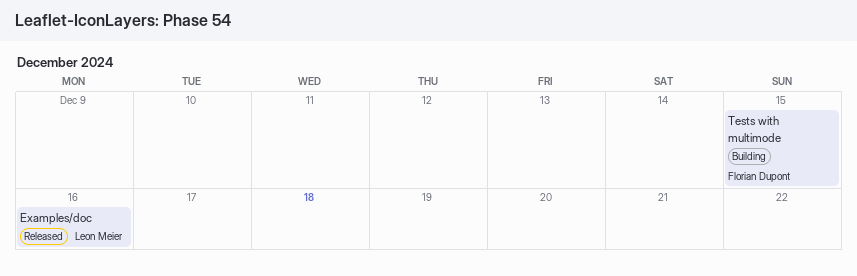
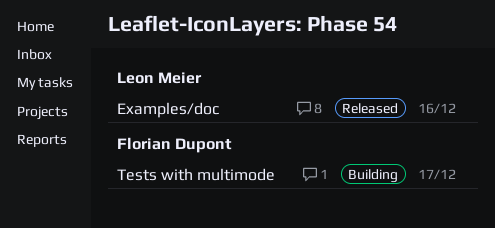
Tests with multimode, due: Dec 15 -> Dec 17

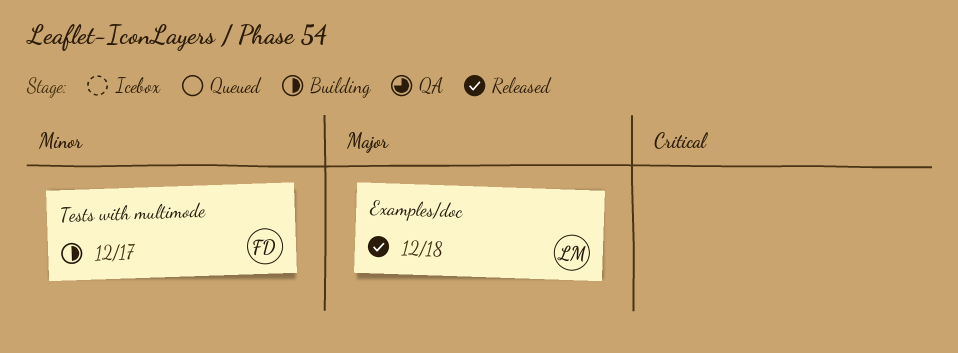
Examples/doc, due: Dec 16 -> Dec 18

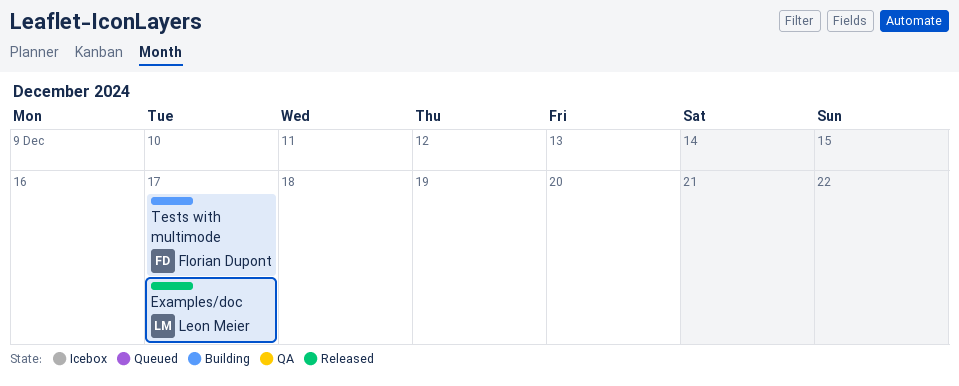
Examples/doc, due: Dec 18 -> Dec 17

